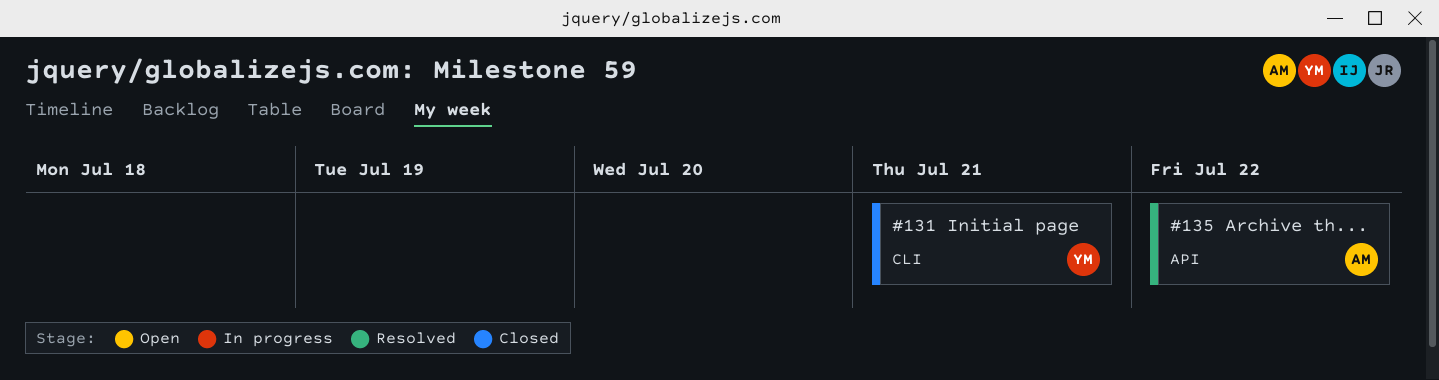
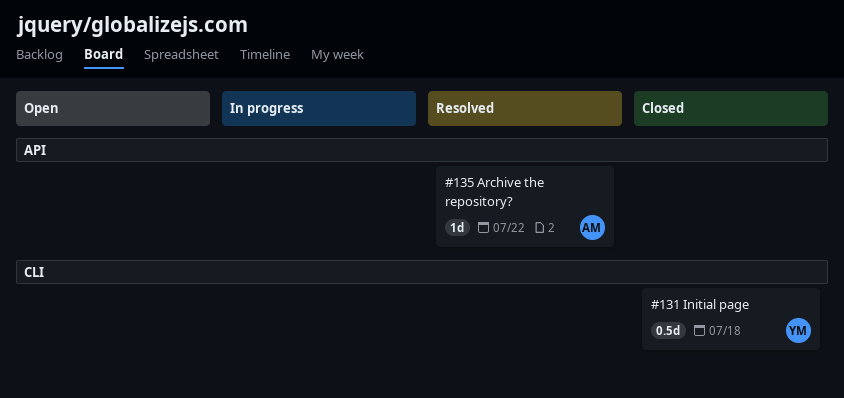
#131, due: Jul 21 -> Jul 18

